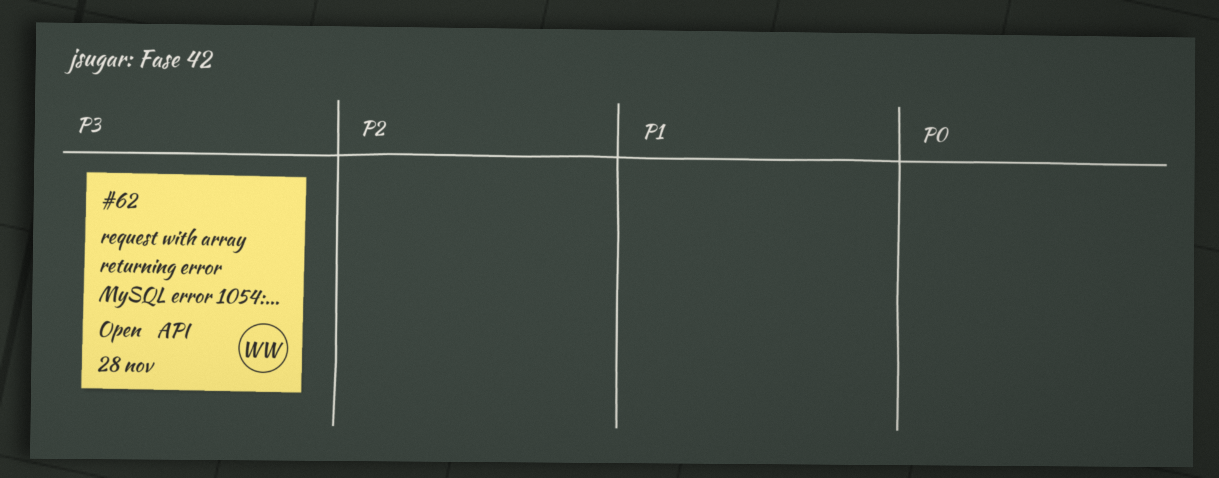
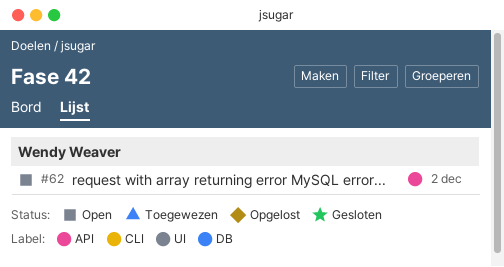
#62, due: Nov 28 -> Dec 2

